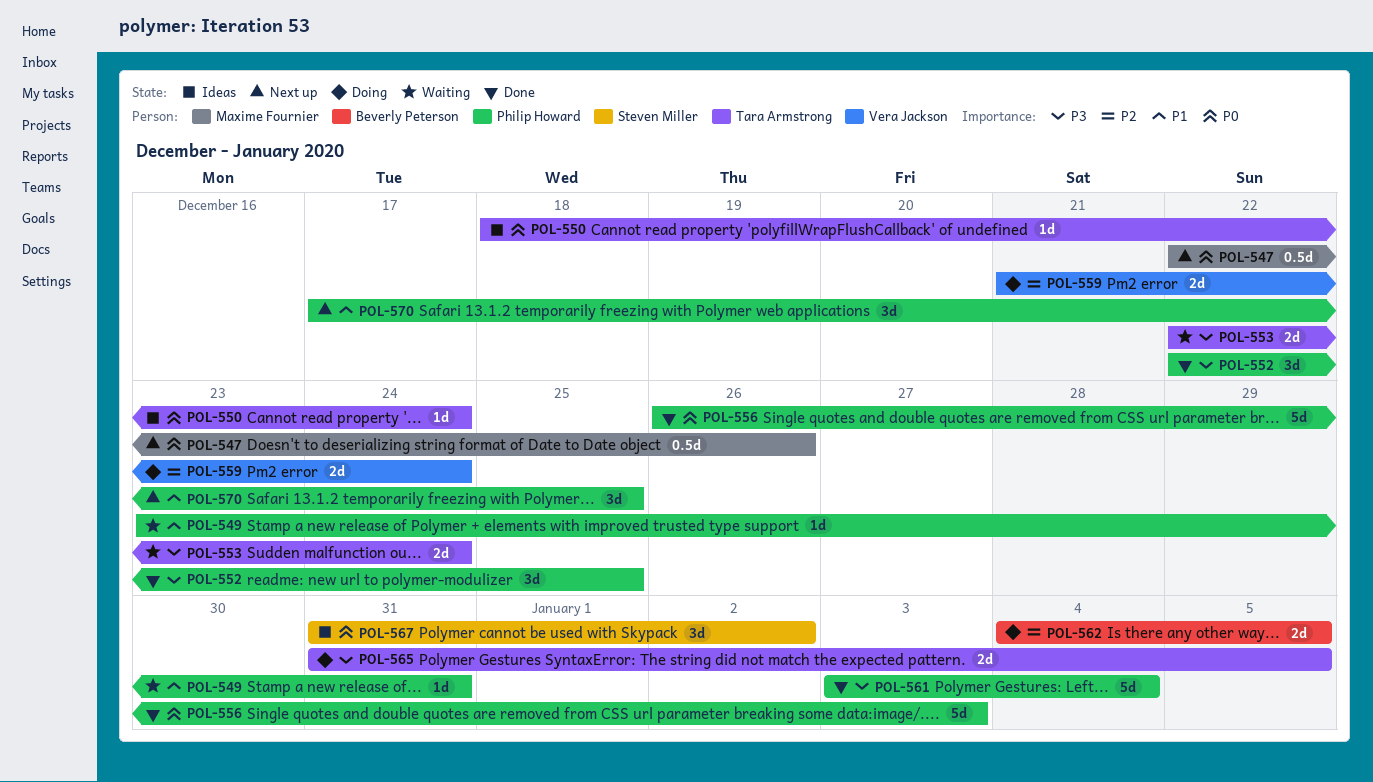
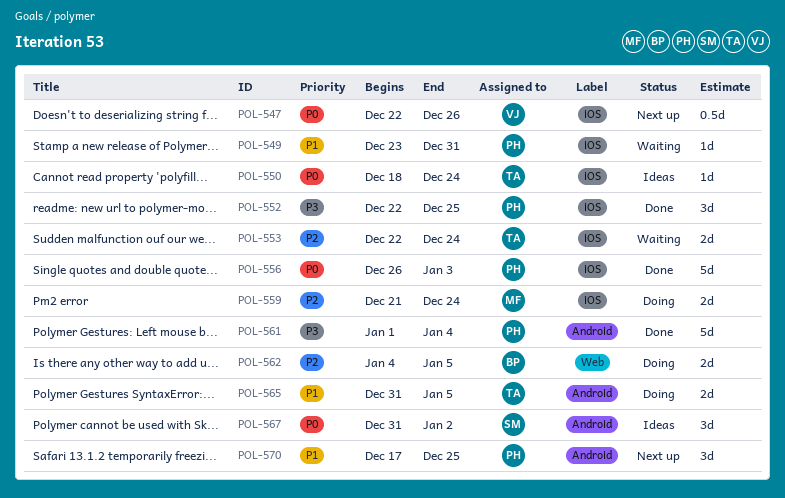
POL-547, owner: Maxime Fournier -> Vera Jackson
POL-553, priority: P3 -> P2
POL-559, owner: Vera Jackson -> Maxime Fournier
POL-561, start: Jan 3 -> Jan 1
POL-565, priority: P3 -> P1

